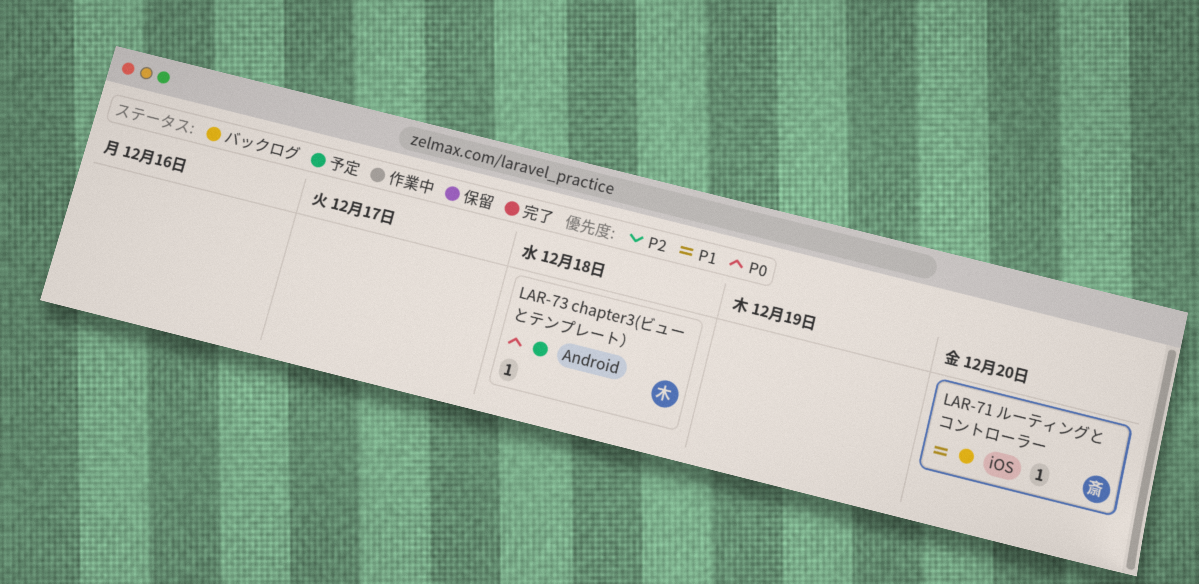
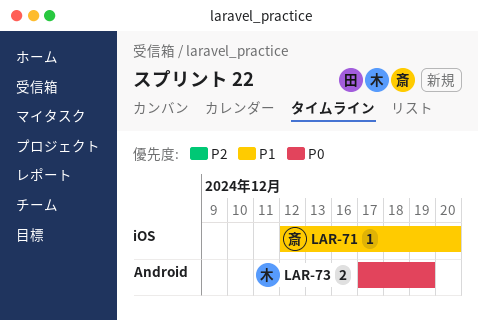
LAR-73, estimate: 1 -> 2
LAR-73, due: Dec 18 -> Dec 19

